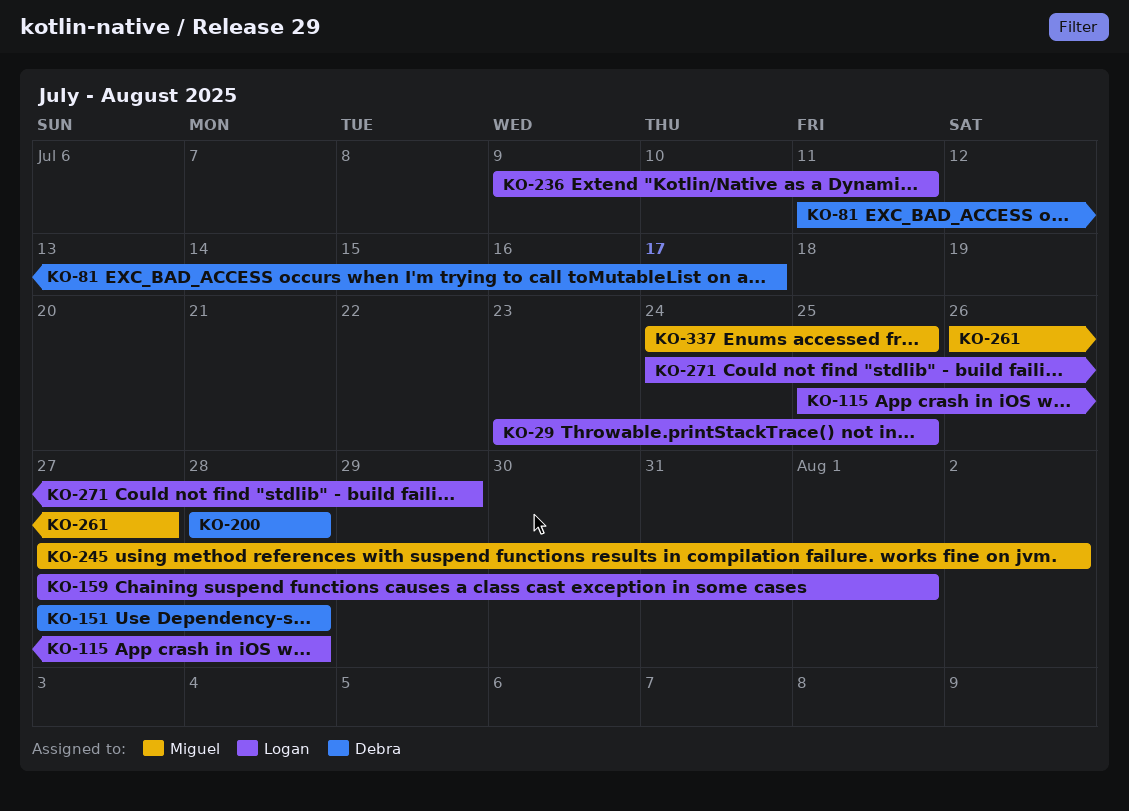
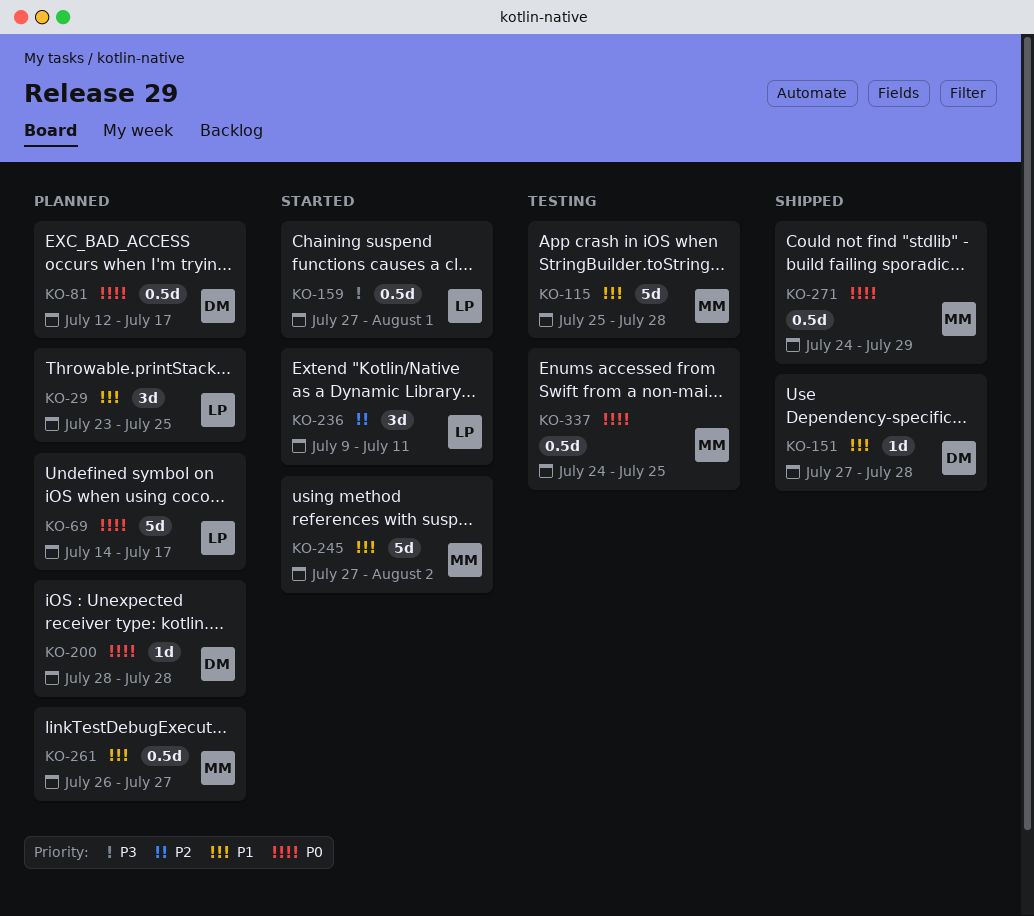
KO-69: none -> present
KO-81, start: Jul 11 -> Jul 12
KO-115, owner: Logan -> Miguel
KO-271, owner: Logan -> Miguel

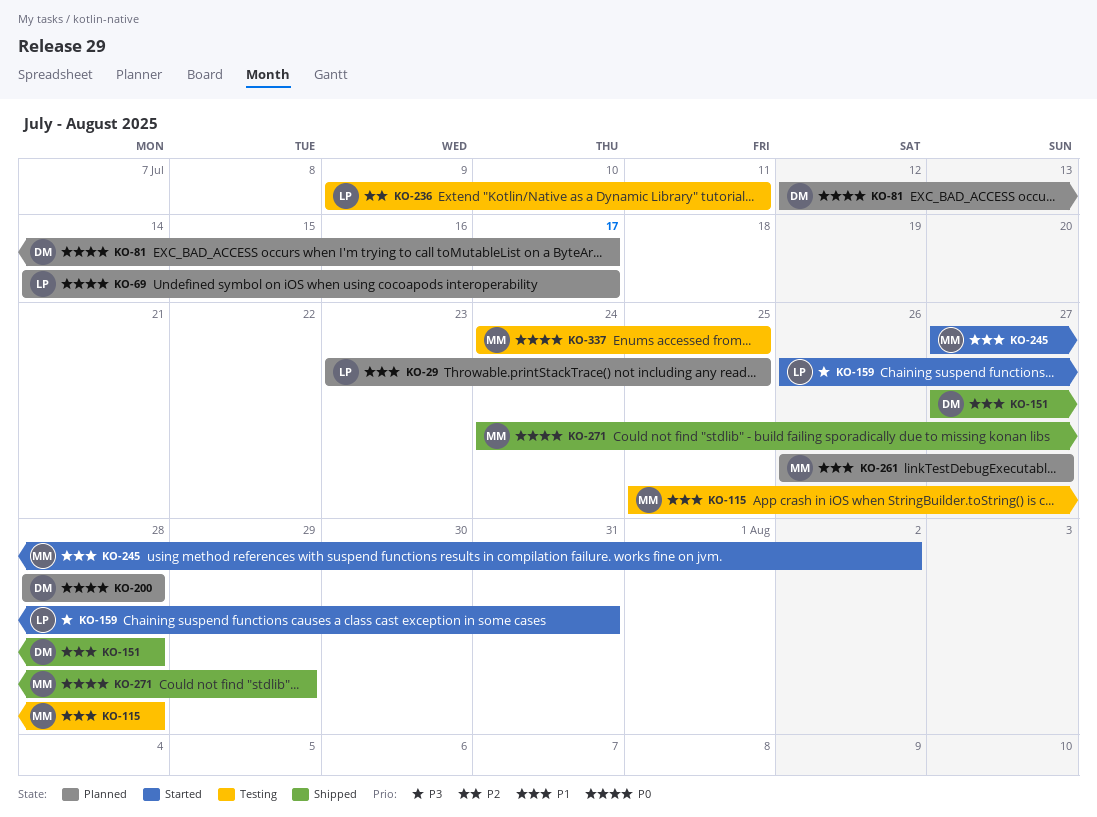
KO-159, start: Jul 27 -> Jul 26
KO-159, due: Aug 1 -> Jul 31
KO-236, status: Started -> Testing

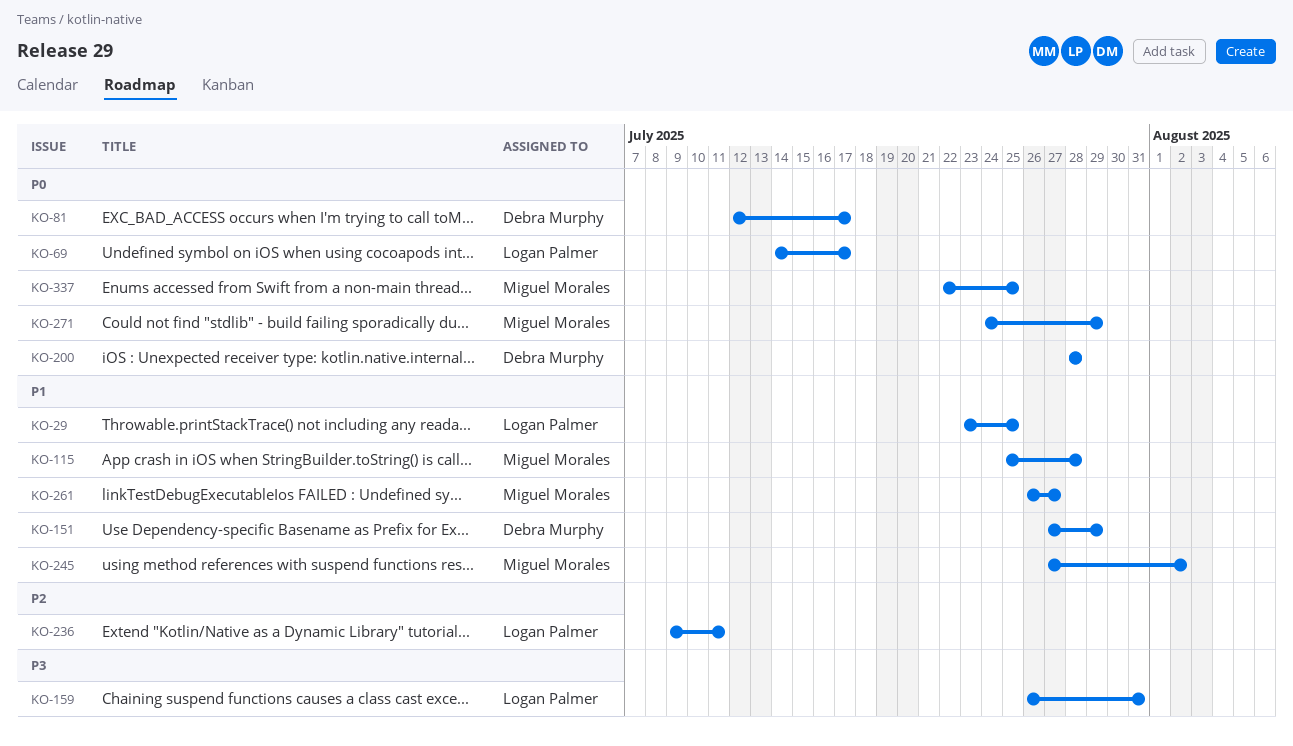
KO-151, due: Jul 28 -> Jul 29
KO-337, start: Jul 24 -> Jul 22

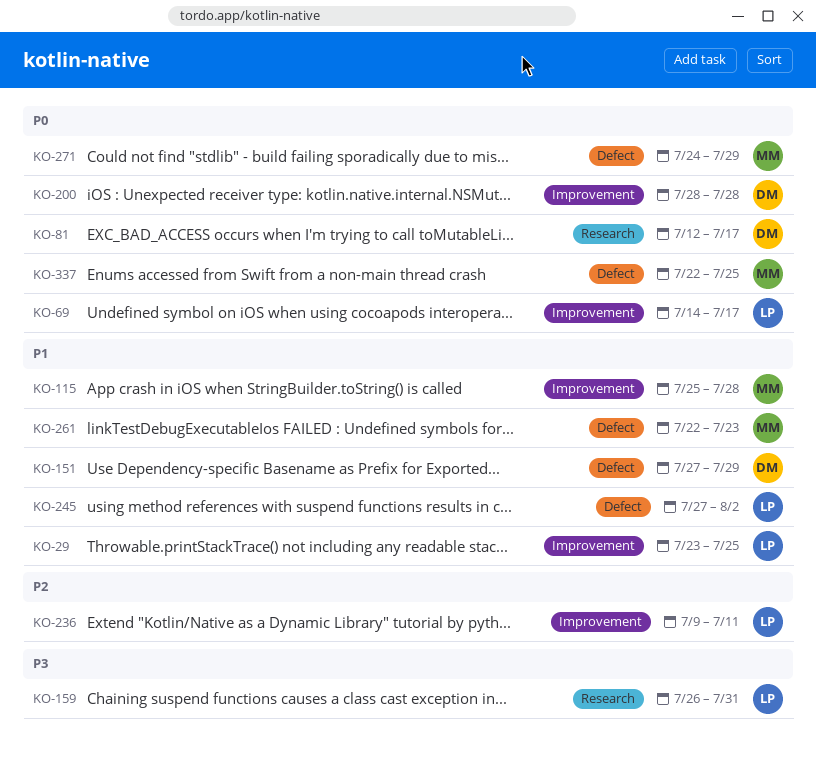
KO-245, owner: Miguel Morales -> Logan Palmer
KO-261, start: Jul 26 -> Jul 22
KO-261, due: Jul 27 -> Jul 23

